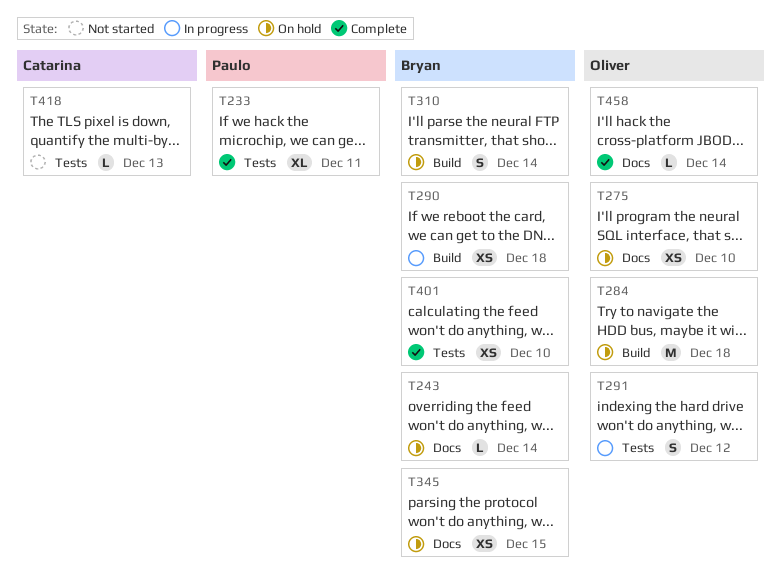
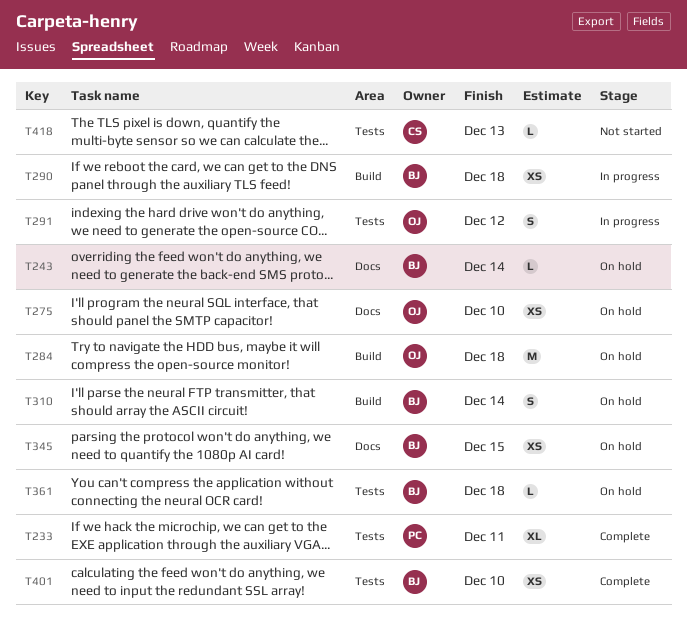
T361: none -> present
T458: present -> none

